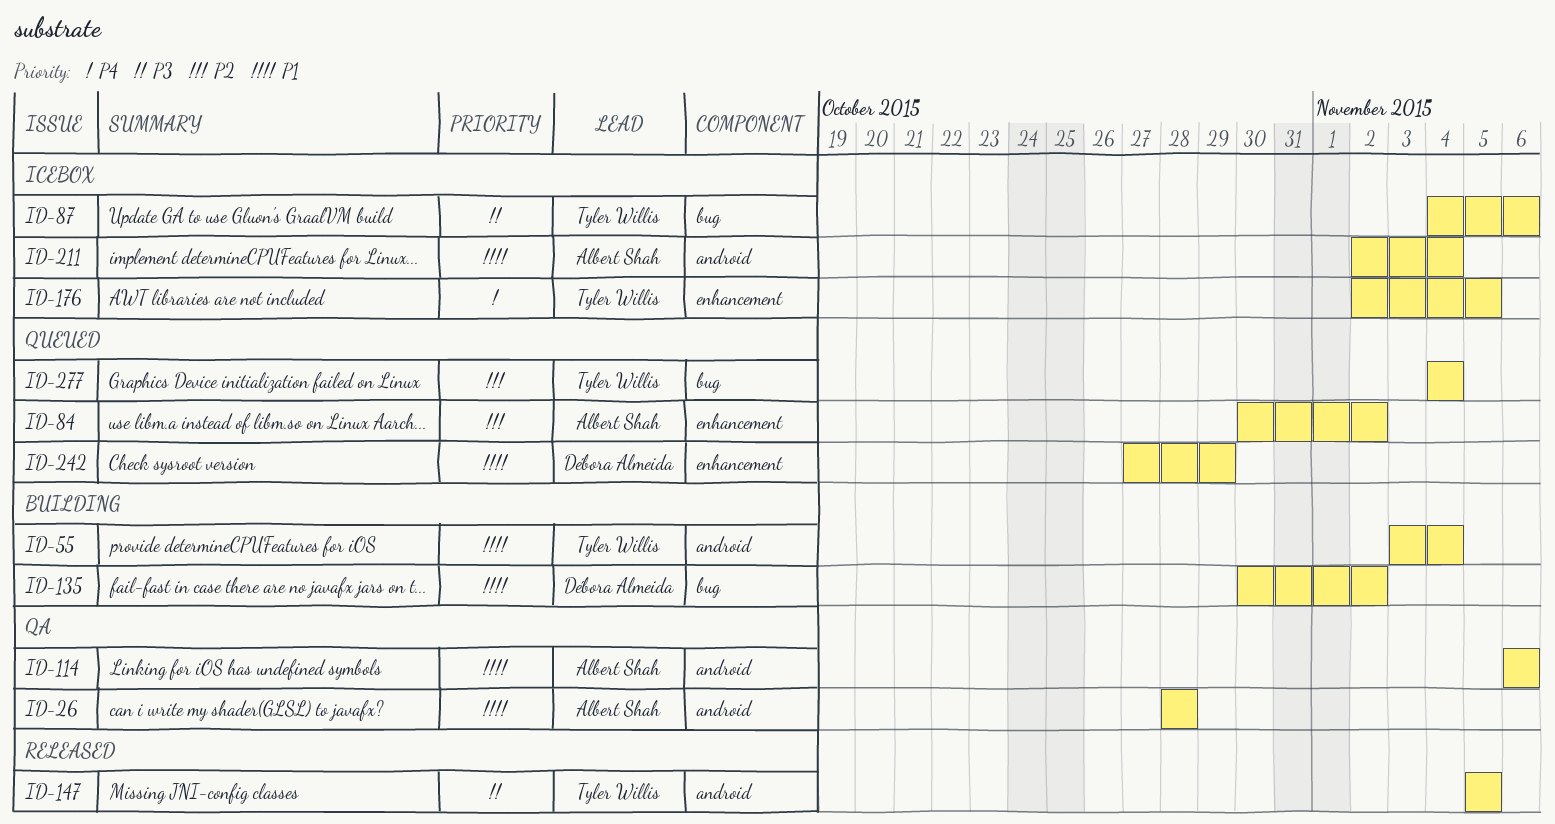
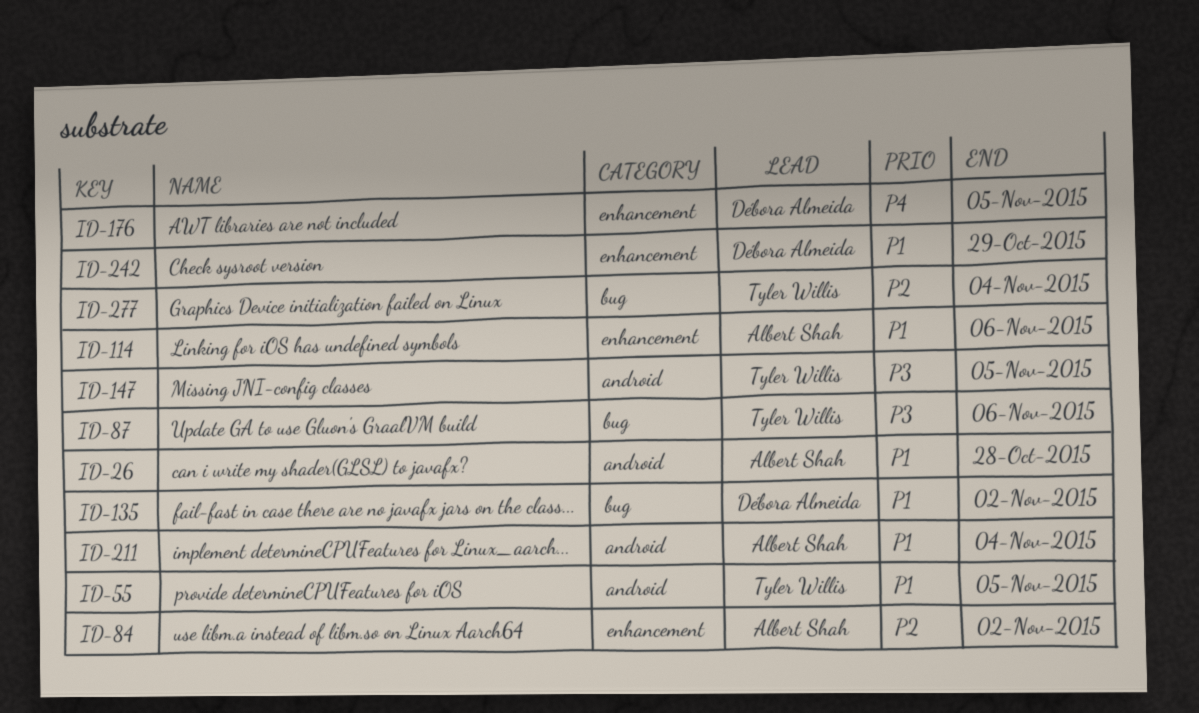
ID-55, due: Nov 4 -> Nov 5
ID-114, label: android -> enhancement
ID-176, owner: Tyler Willis -> Débora Almeida

